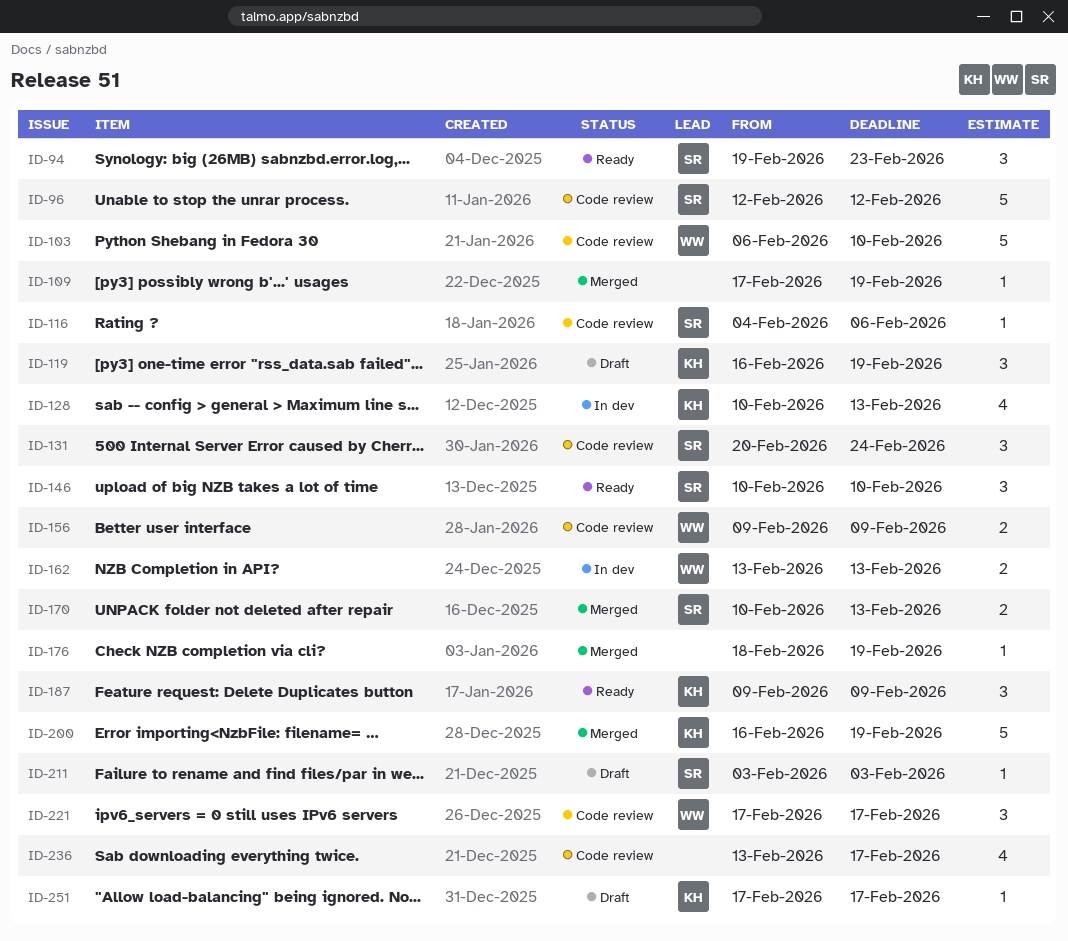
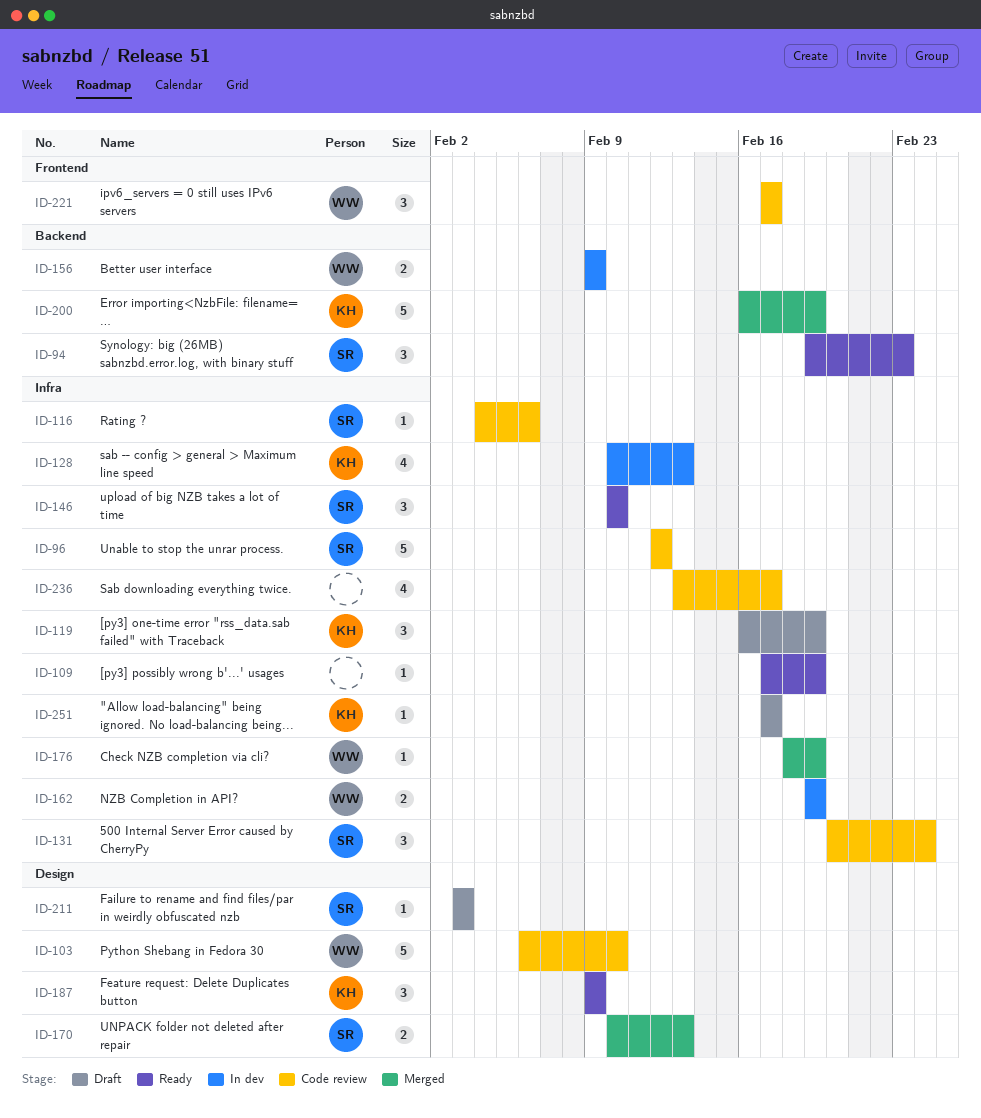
ID-109, status: Merged -> Ready
ID-156, status: Code review -> In dev
ID-162, start: Feb 13 -> Feb 19
ID-162, due: Feb 13 -> Feb 19
ID-176, owner: none -> WW

